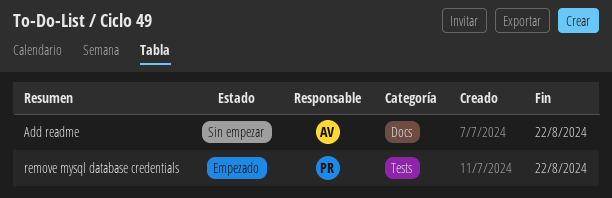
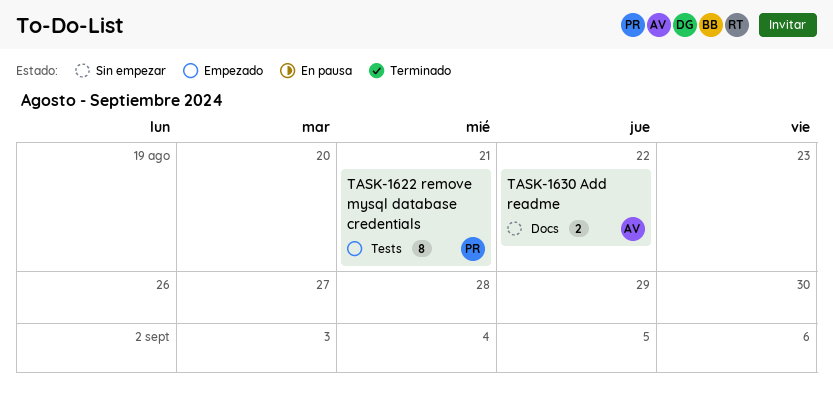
remove mysql database credentials, due: Aug 22 -> Aug 21

